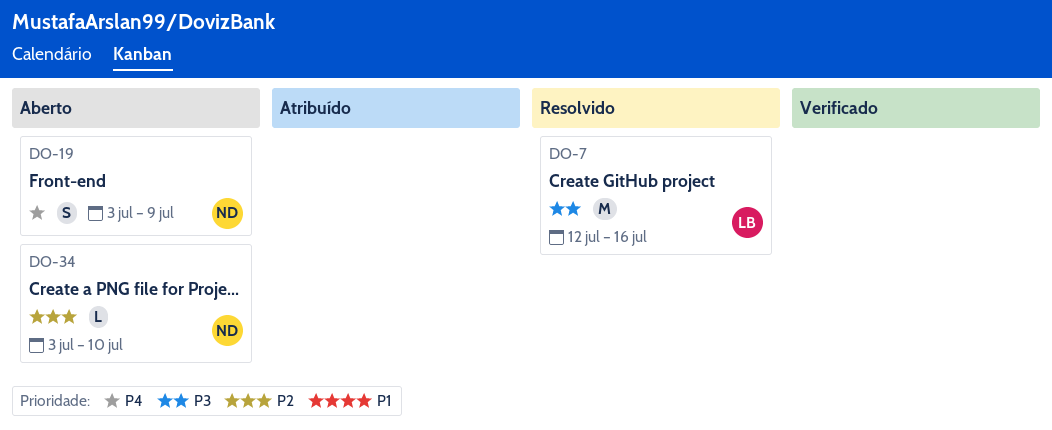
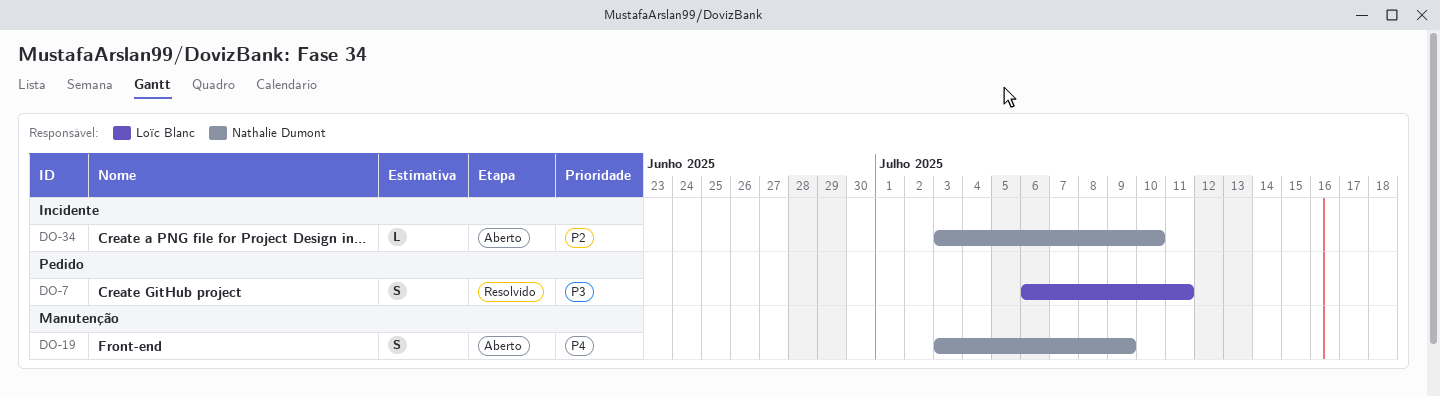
DO-7, estimate: M -> S
DO-7, start: Jul 12 -> Jul 6
DO-7, due: Jul 16 -> Jul 11

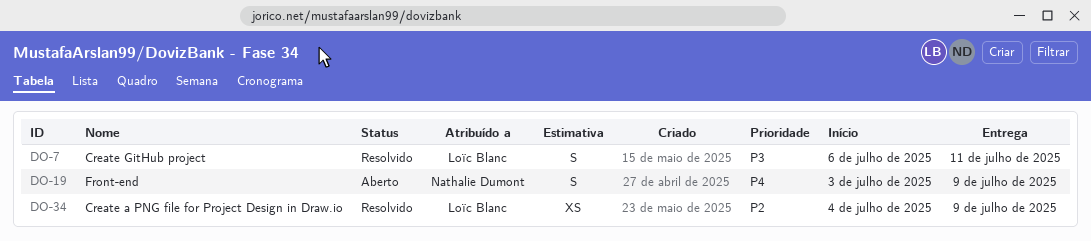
DO-34, status: Aberto -> Resolvido
DO-34, owner: Nathalie Dumont -> Loïc Blanc
DO-34, estimate: L -> XS
DO-34, start: Jul 3 -> Jul 4
DO-34, due: Jul 10 -> Jul 9

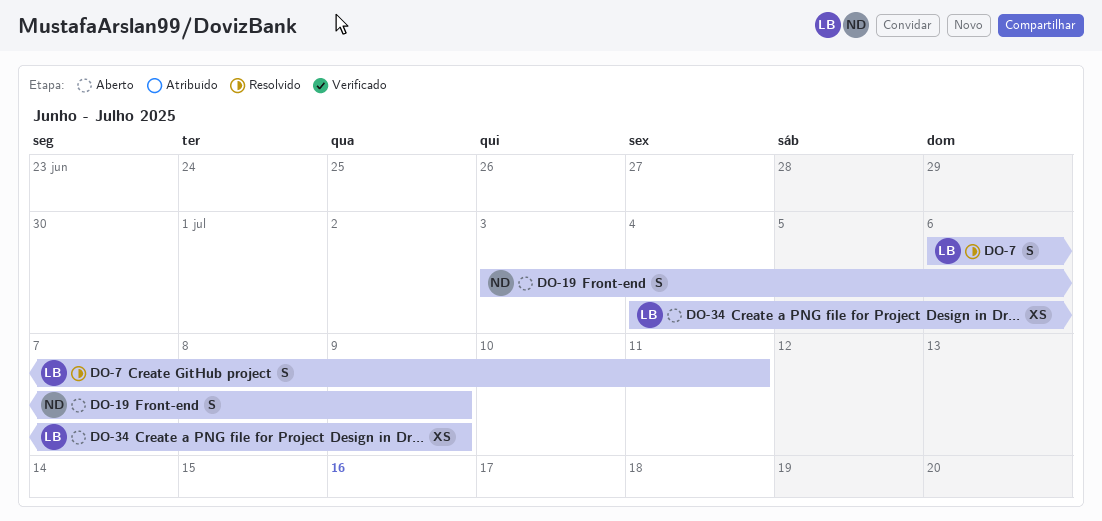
DO-34, status: Resolvido -> Aberto

